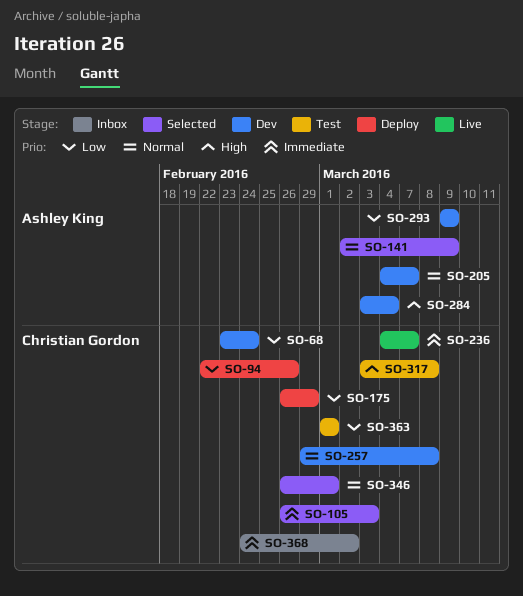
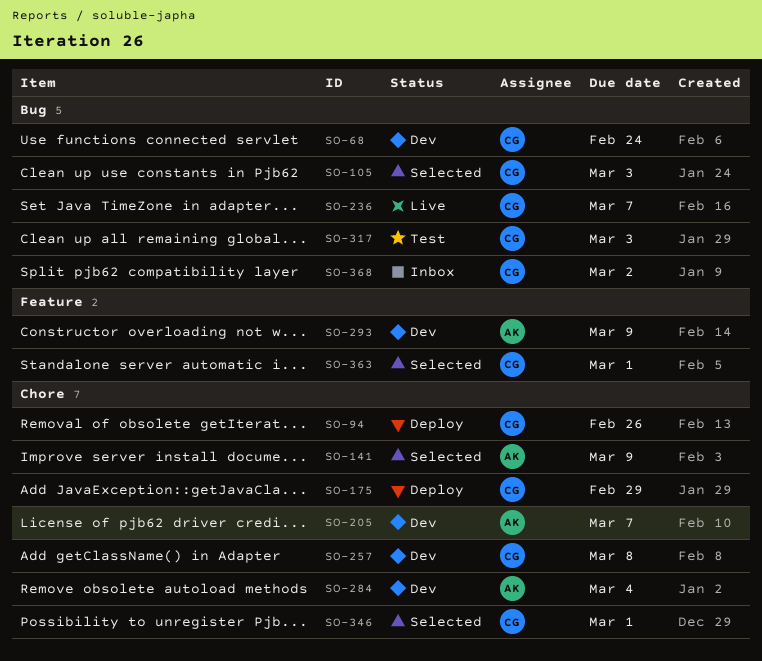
SO-317, due: Mar 8 -> Mar 3
SO-363, status: Test -> Selected

